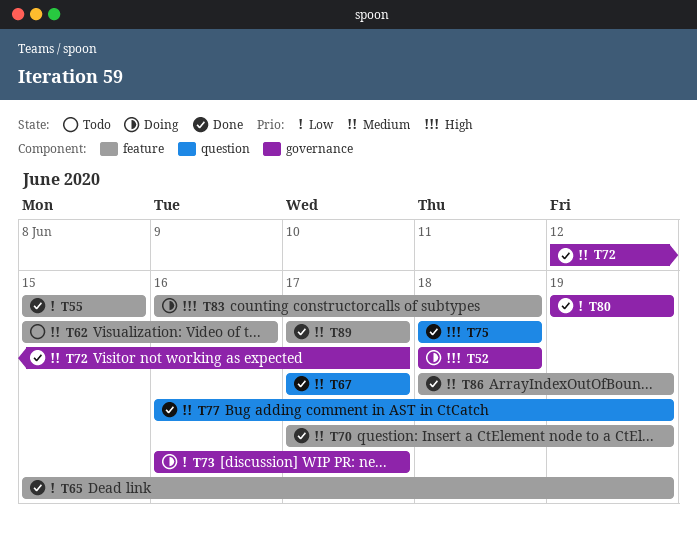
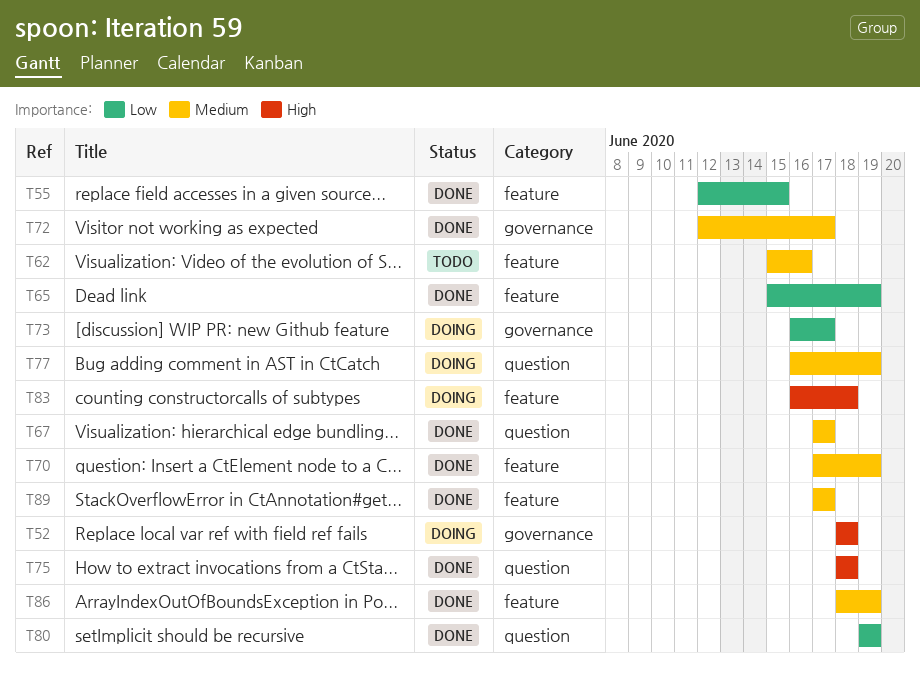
T55, start: Jun 15 -> Jun 12
T77, status: Done -> Doing
T80, label: governance -> question

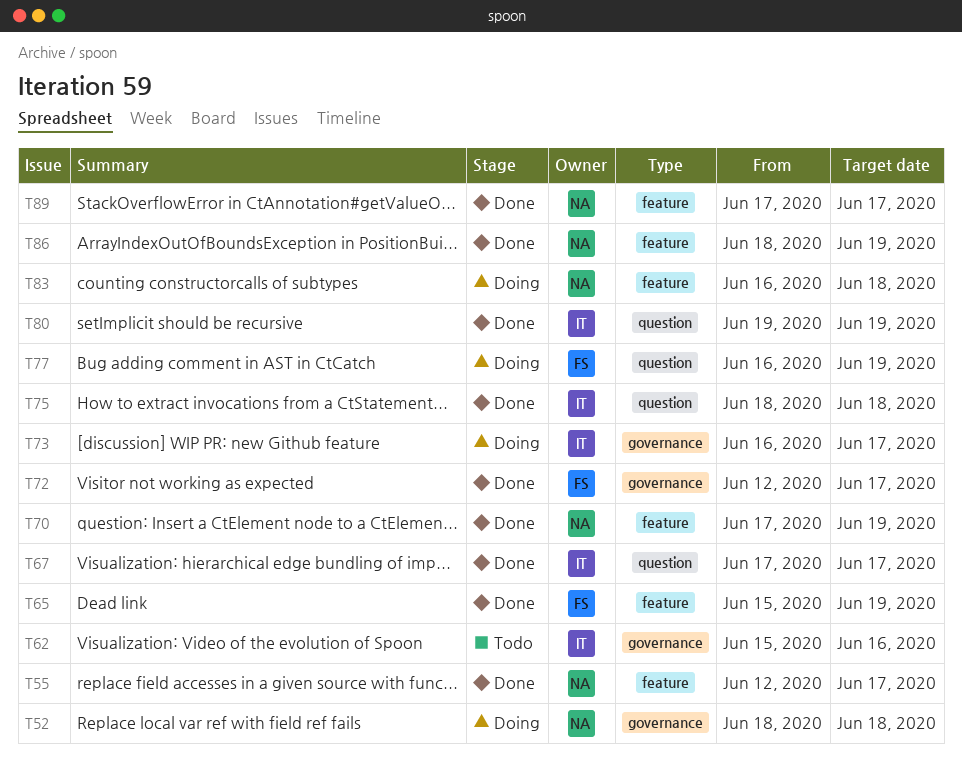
T55, due: Jun 15 -> Jun 17
T62, label: feature -> governance

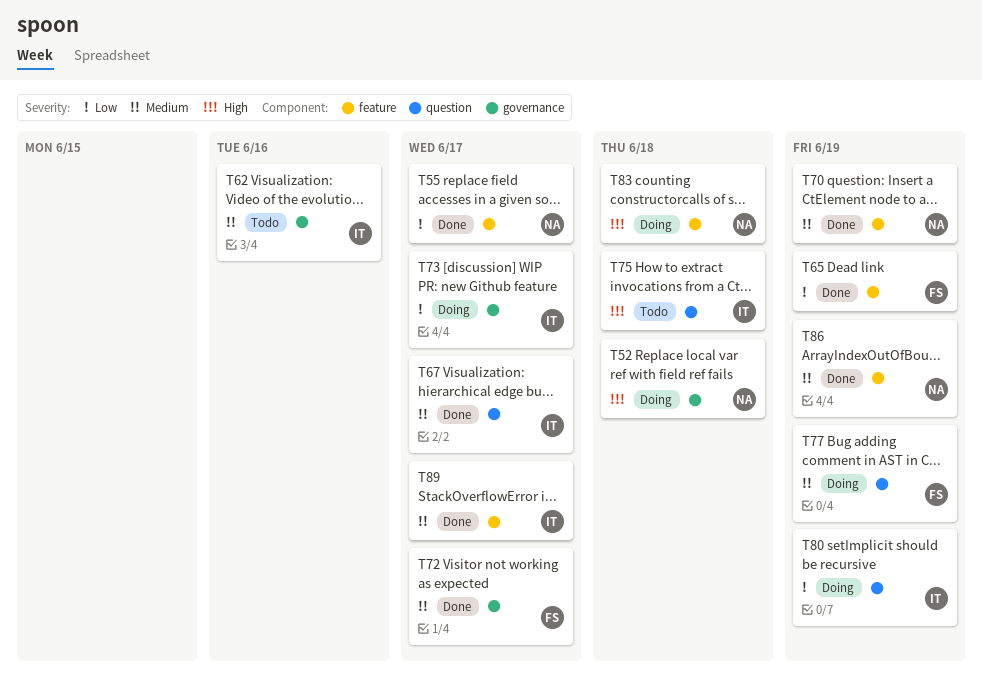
T75, status: Done -> Todo
T80, status: Done -> Doing
T89, owner: NA -> IT

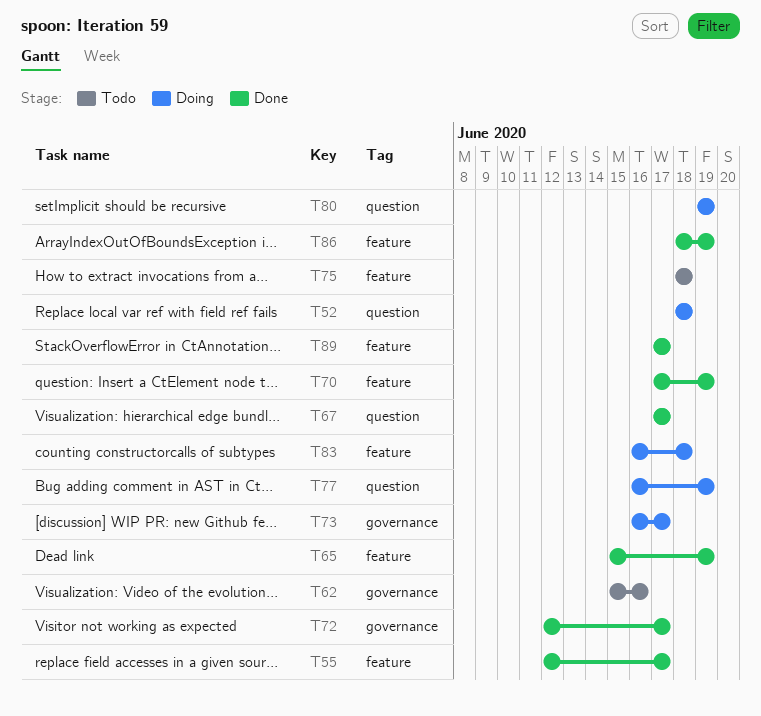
T52, label: governance -> question
T75, label: question -> feature

